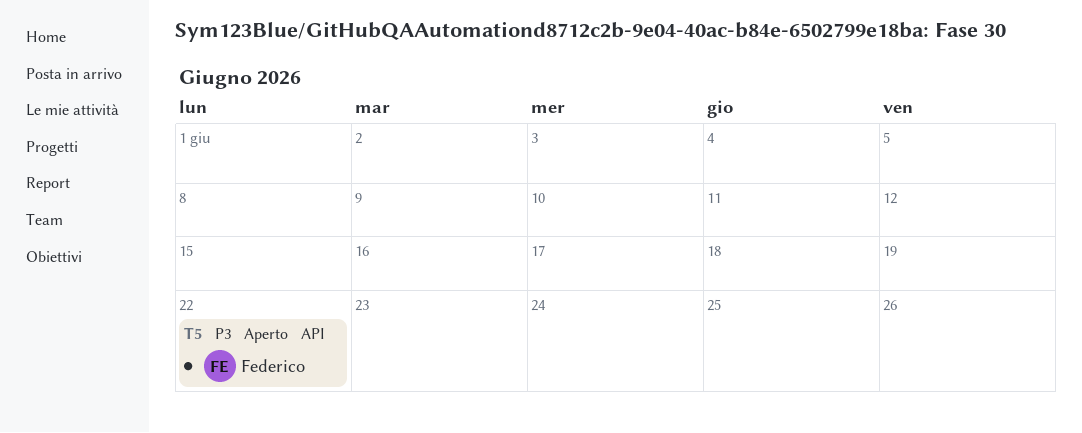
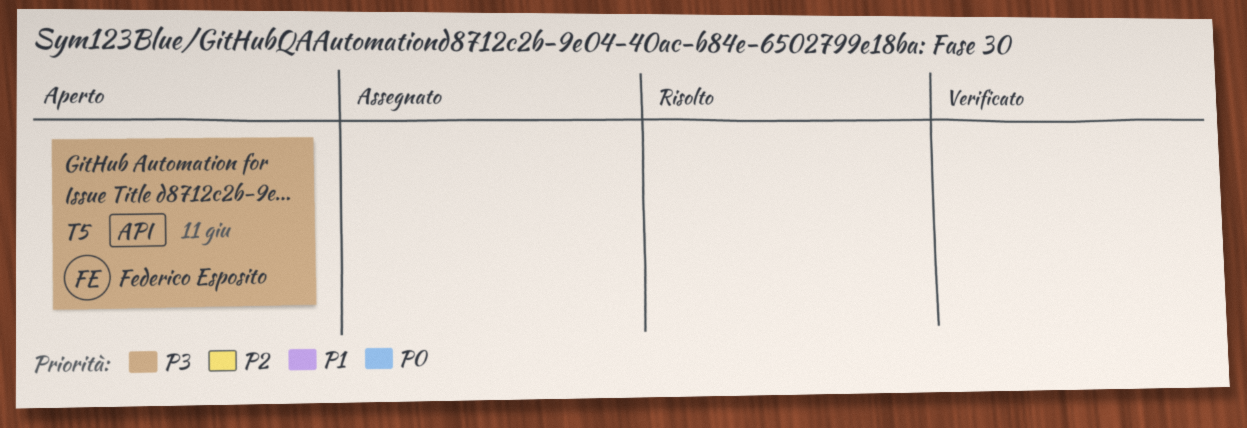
T5, due: Jun 22 -> Jun 11

